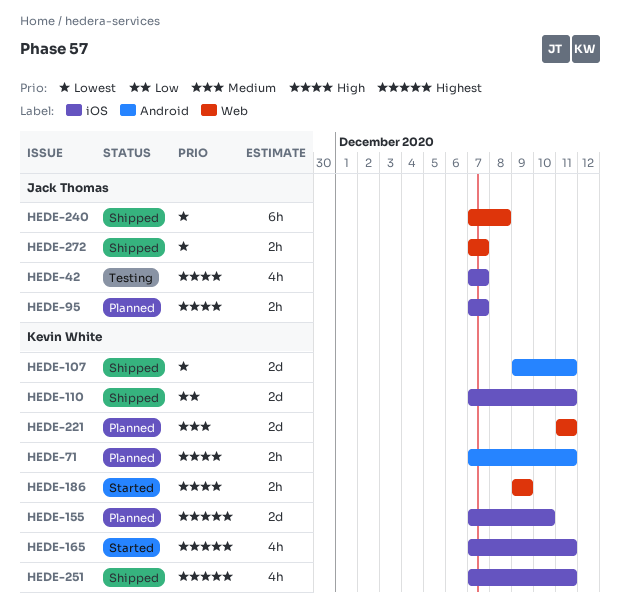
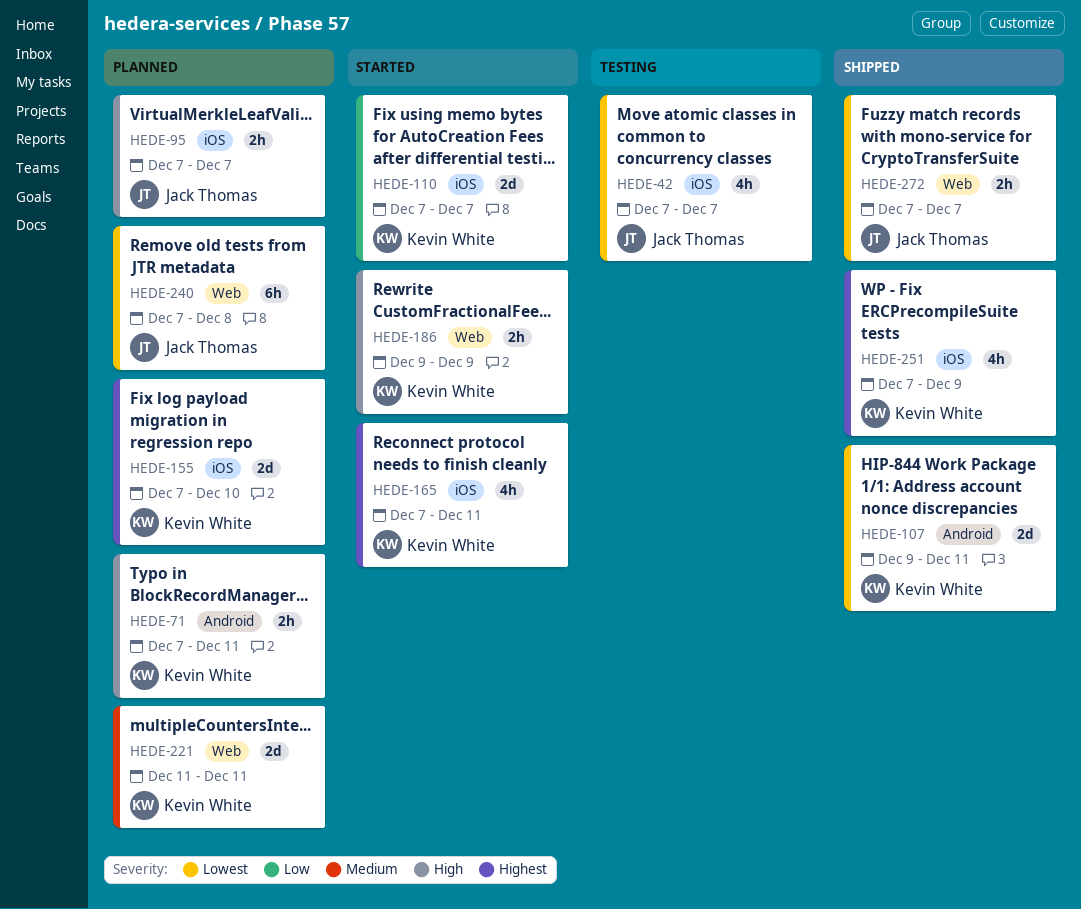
HEDE-42, priority: High -> Lowest
HEDE-110, status: Shipped -> Started
HEDE-110, due: Dec 11 -> Dec 7
HEDE-240, status: Shipped -> Planned
HEDE-251, due: Dec 11 -> Dec 9

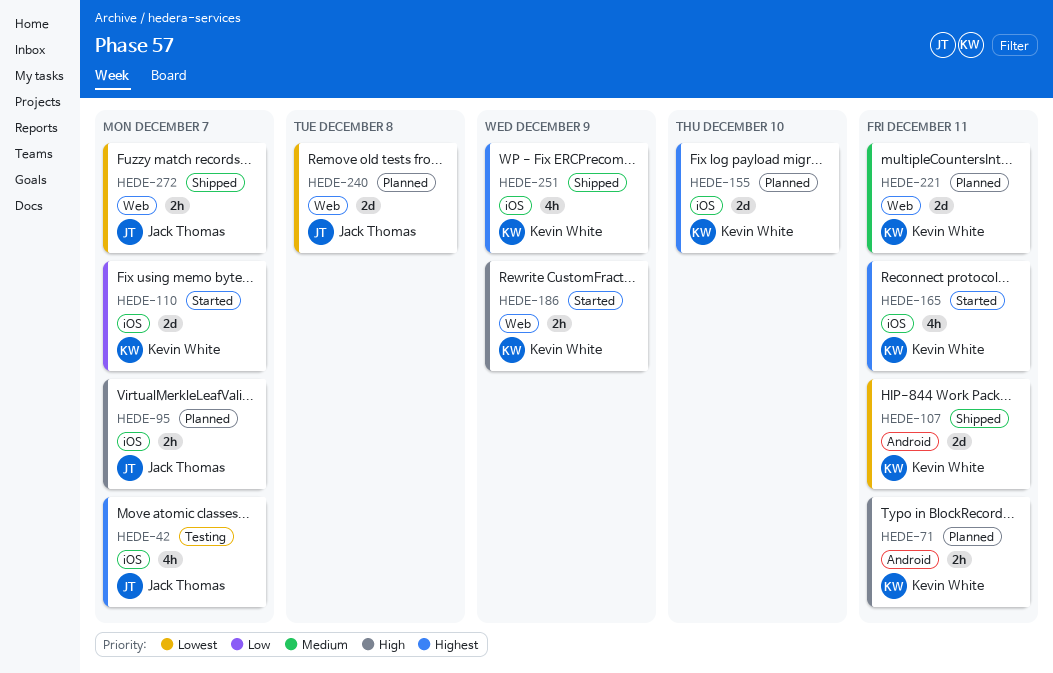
HEDE-42, priority: Lowest -> Highest
HEDE-240, estimate: 6h -> 2d

